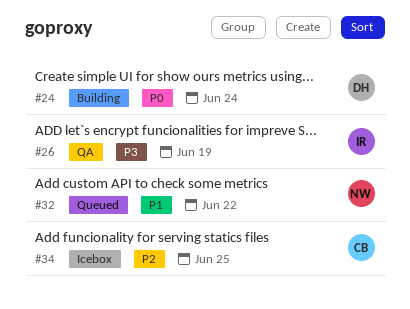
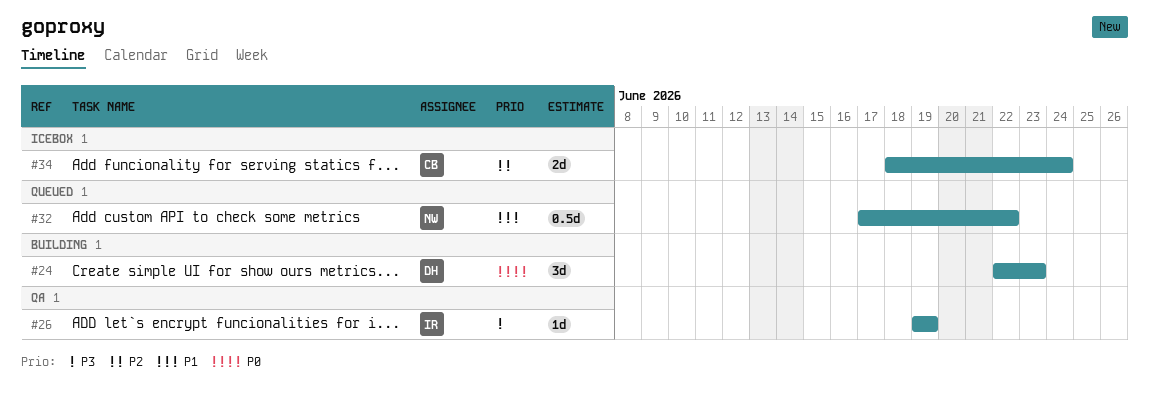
#24, due: Jun 24 -> Jun 23
#34, due: Jun 25 -> Jun 24

